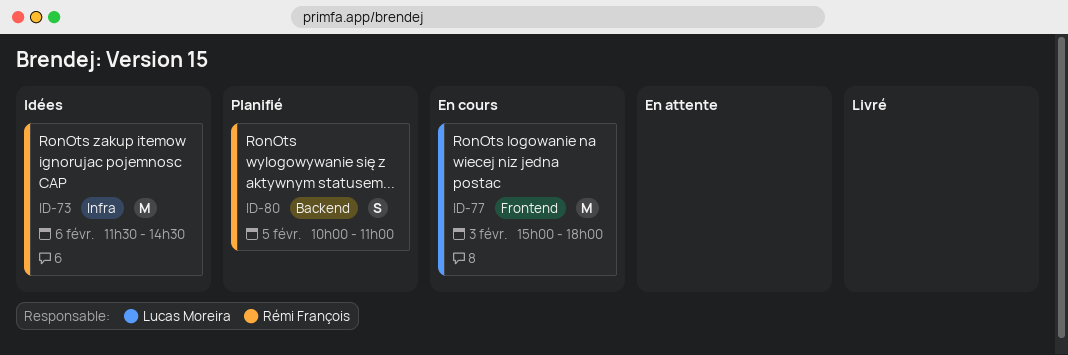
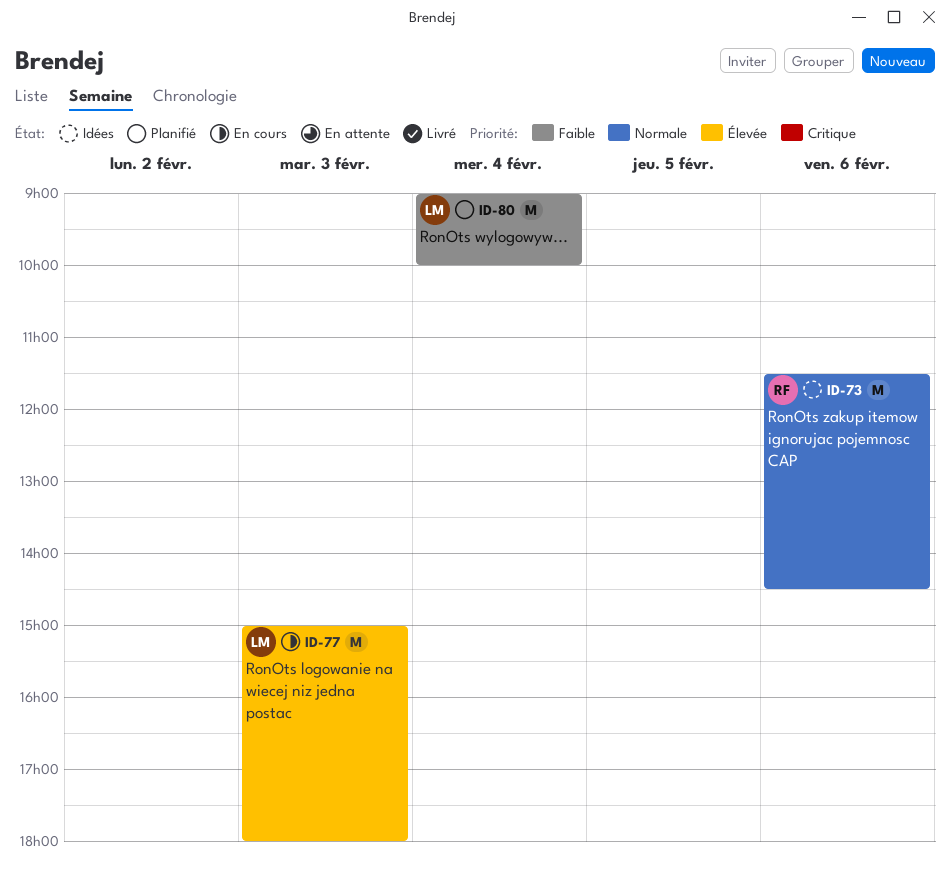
ID-80, owner: Rémi François -> Lucas Moreira
ID-80, estimate: S -> M
ID-80, day: Feb 5 -> Feb 4
ID-80, begins: 10:00 -> 09:00
ID-80, ends: 11:00 -> 10:00

